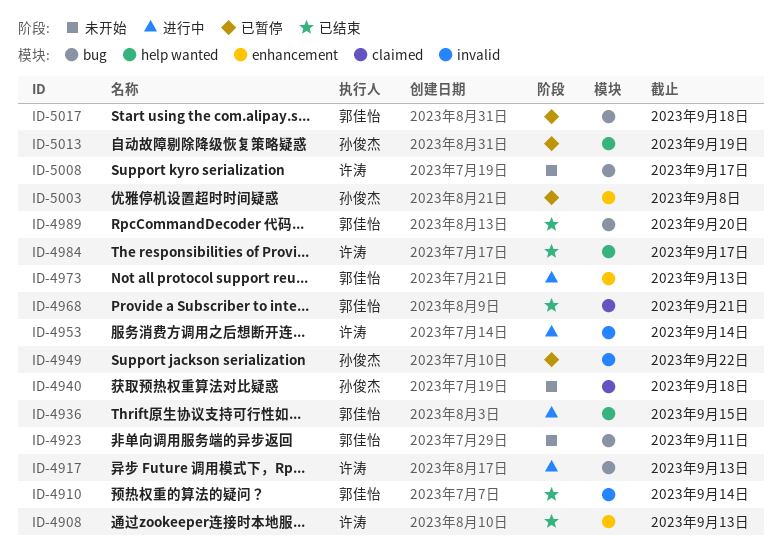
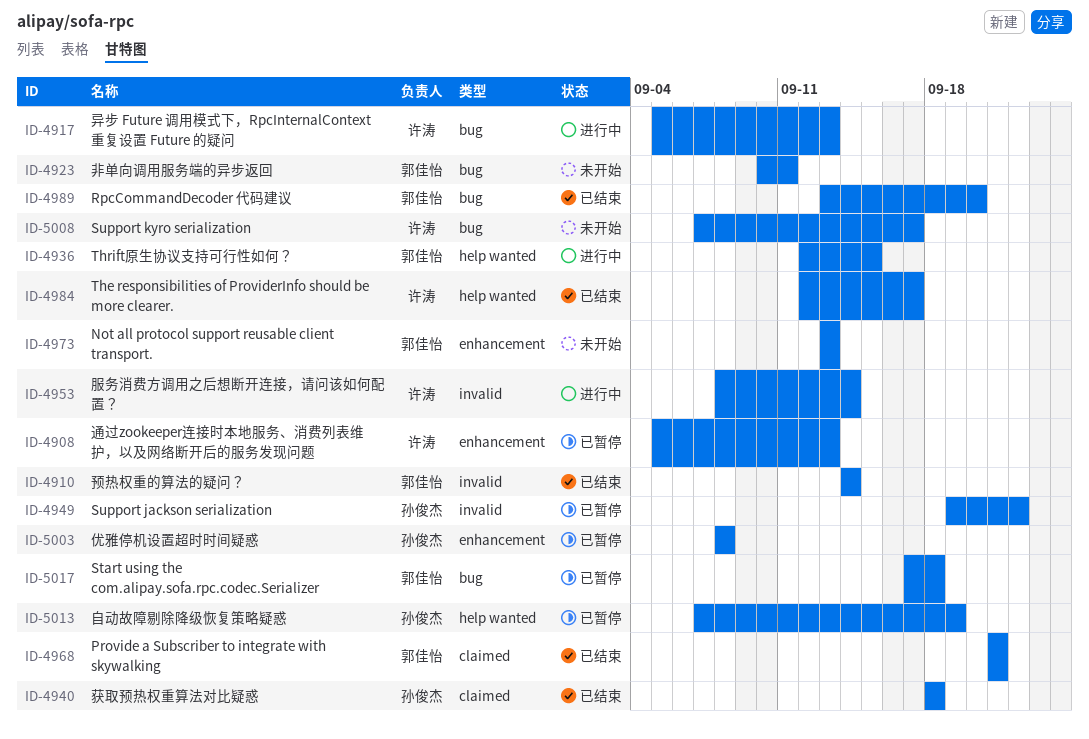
ID-4908, status: 已结束 -> 已暂停
ID-4940, status: 未开始 -> 已结束
ID-4973, status: 进行中 -> 未开始

